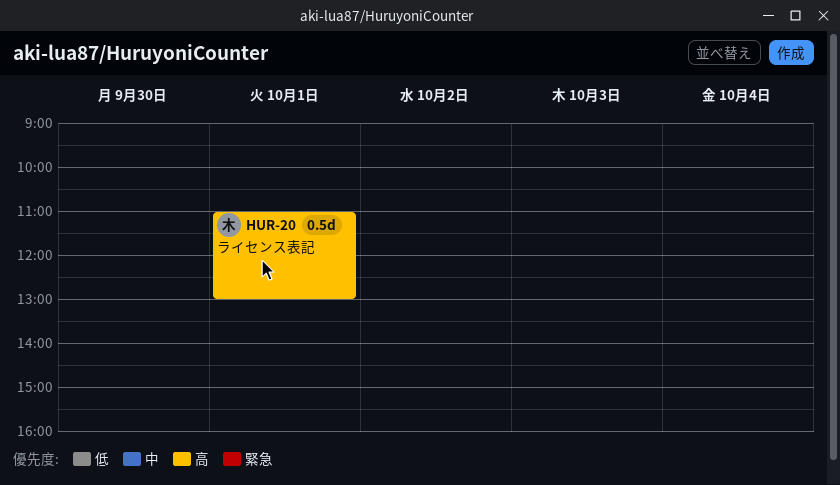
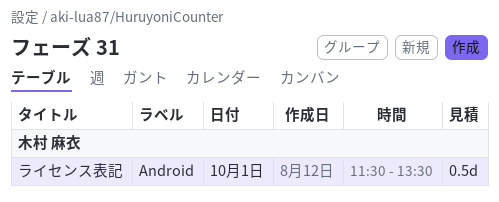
ライセンス表記, begins: 11:00 -> 11:30
ライセンス表記, ends: 13:00 -> 13:30

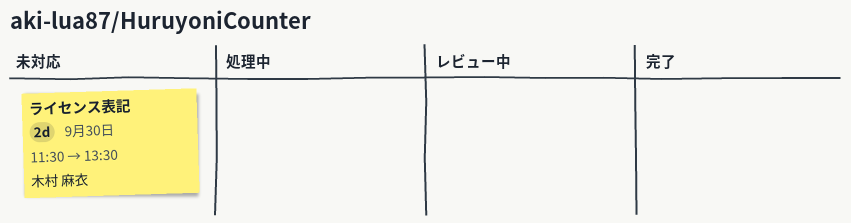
ライセンス表記, estimate: 0.5d -> 2d
ライセンス表記, day: Oct 1 -> Sep 30

